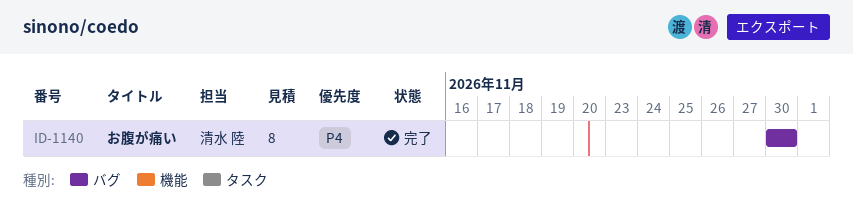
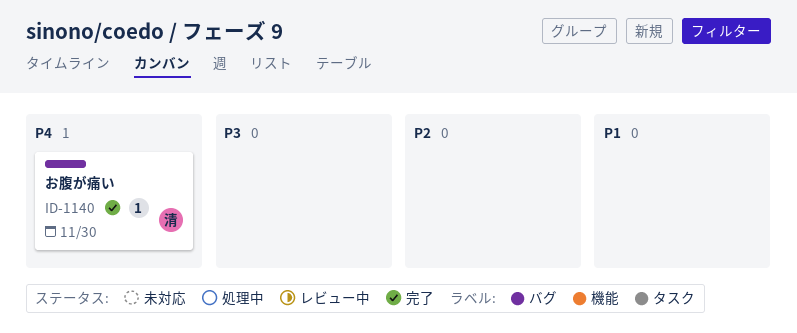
ID-1140, estimate: 8 -> 1

